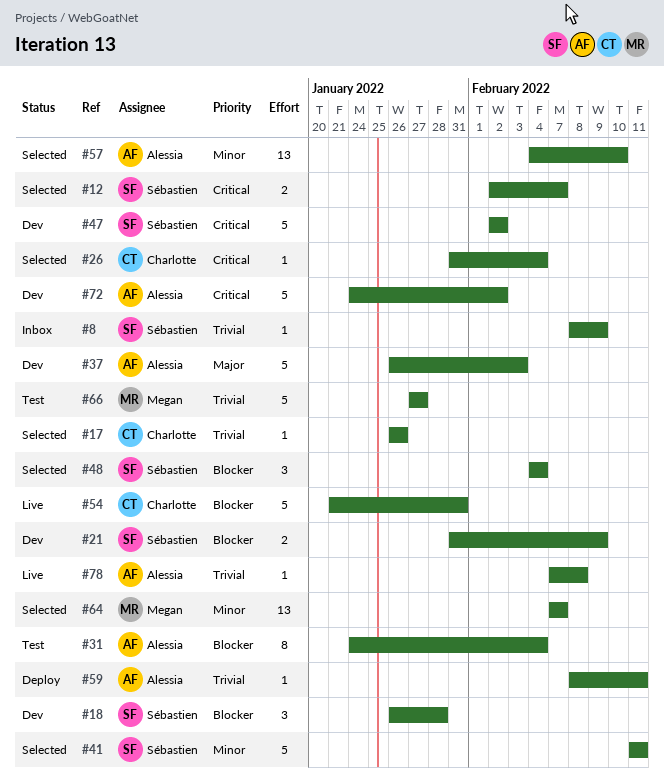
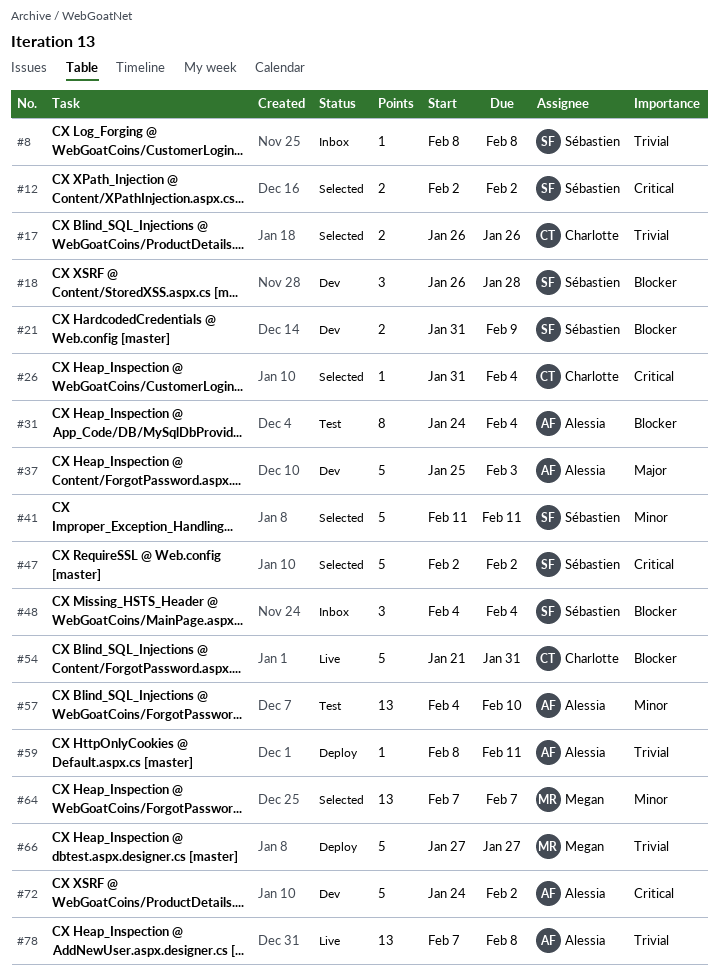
#8, due: Feb 9 -> Feb 8
#12, due: Feb 7 -> Feb 2
#17, estimate: 1 -> 2
#37, start: Jan 26 -> Jan 25
#47, status: Dev -> Selected
#48, status: Selected -> Inbox
#57, status: Selected -> Test
#66, status: Test -> Deploy
#78, estimate: 1 -> 13

